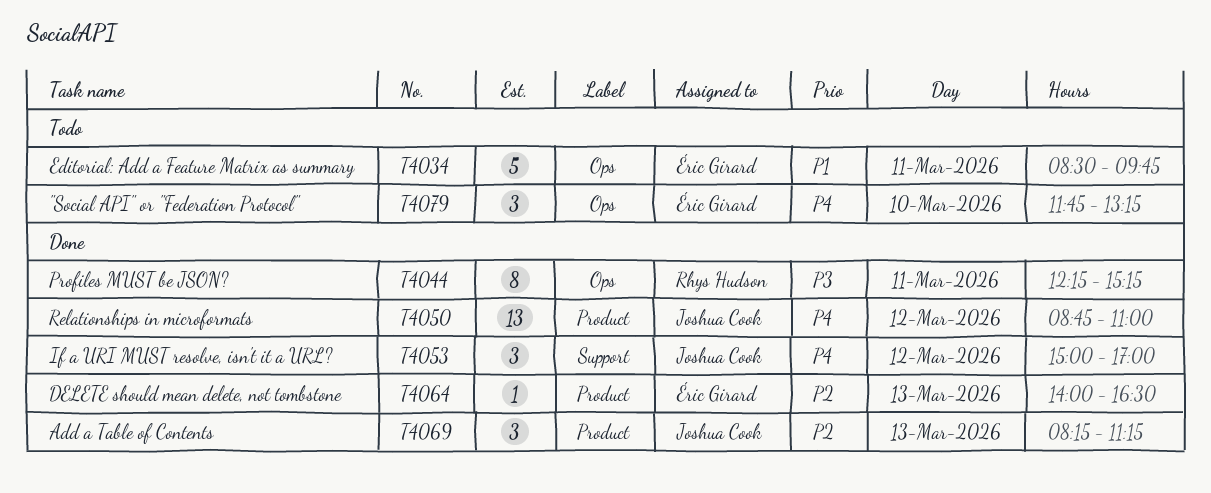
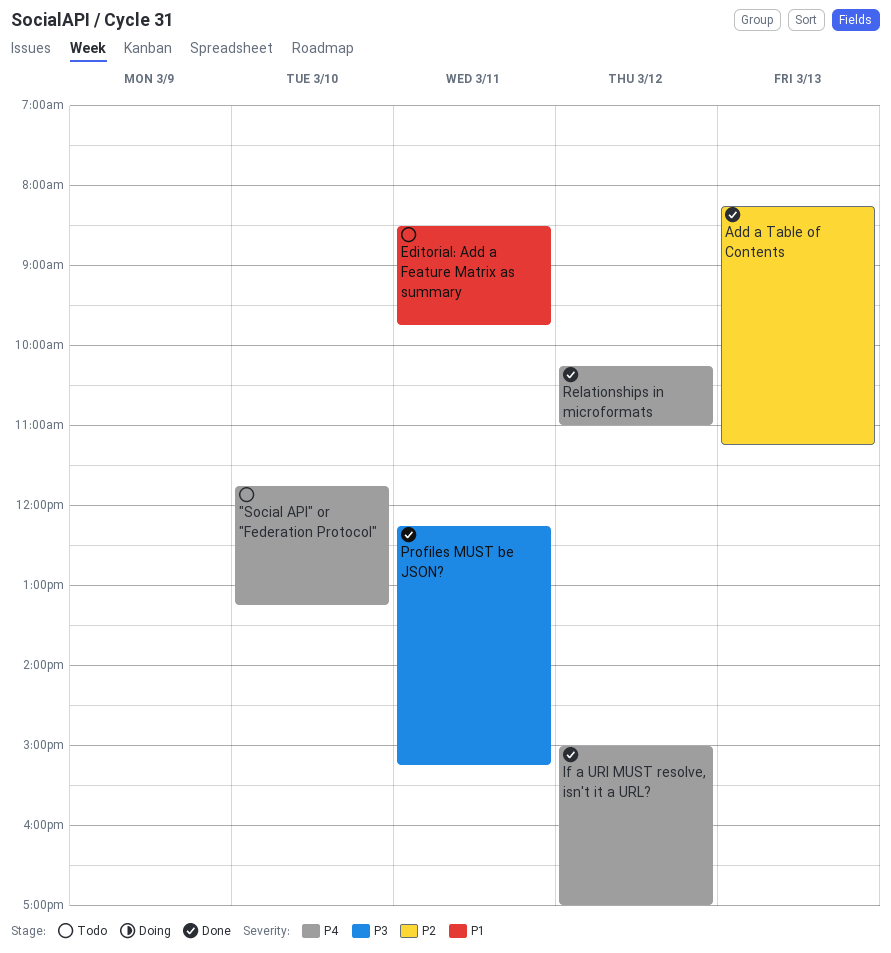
DELETE should mean delete, not tombstone: present -> none
Relationships in microformats, begins: 08:45 -> 10:15

